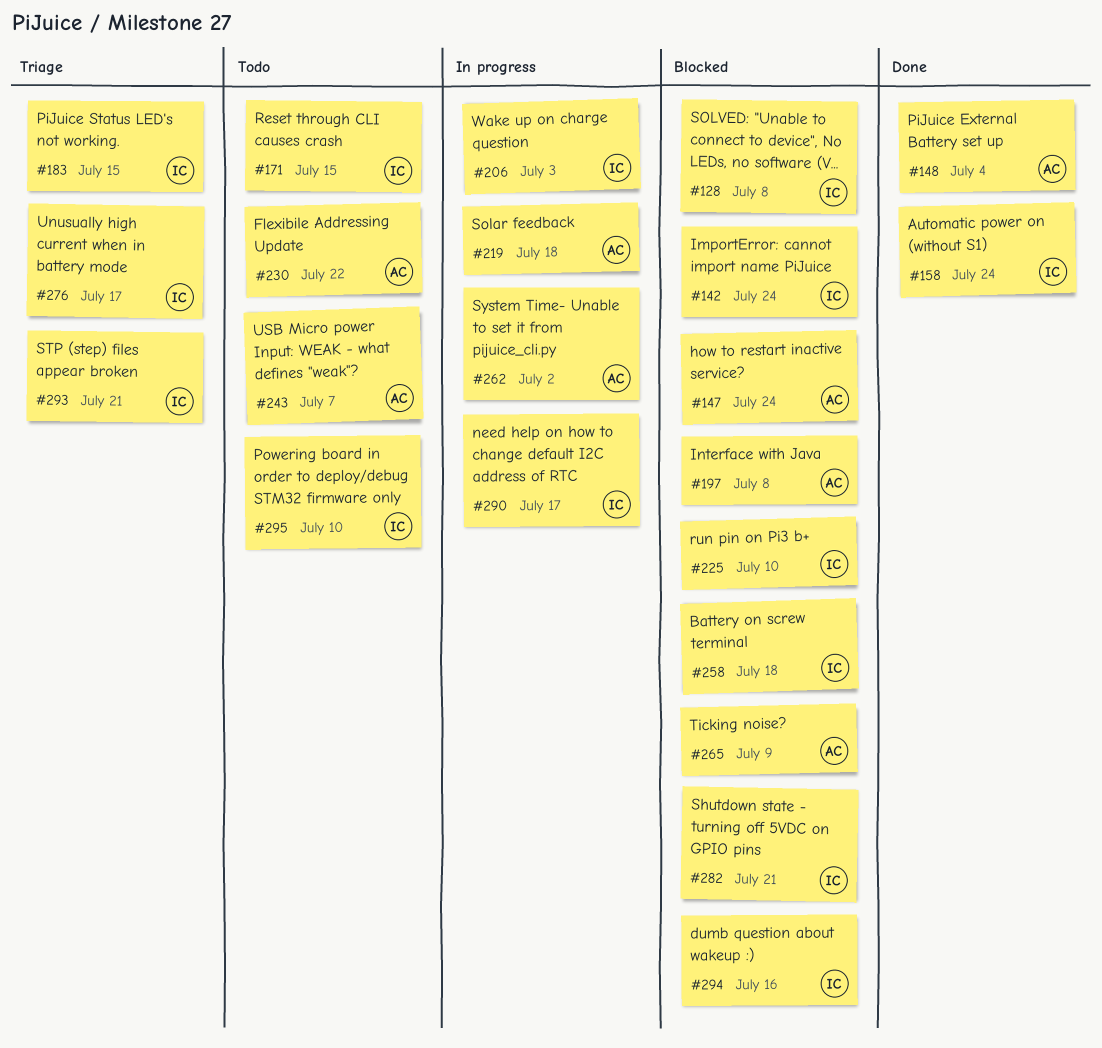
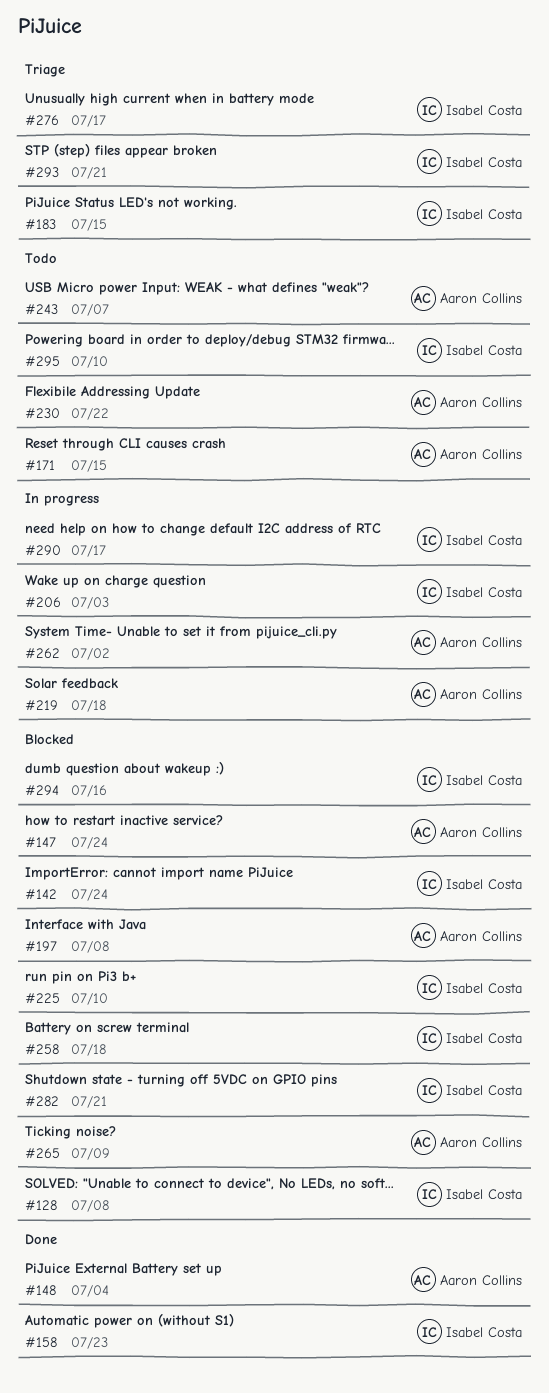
#158, due: Jul 24 -> Jul 23
#171, owner: Isabel Costa -> Aaron Collins

